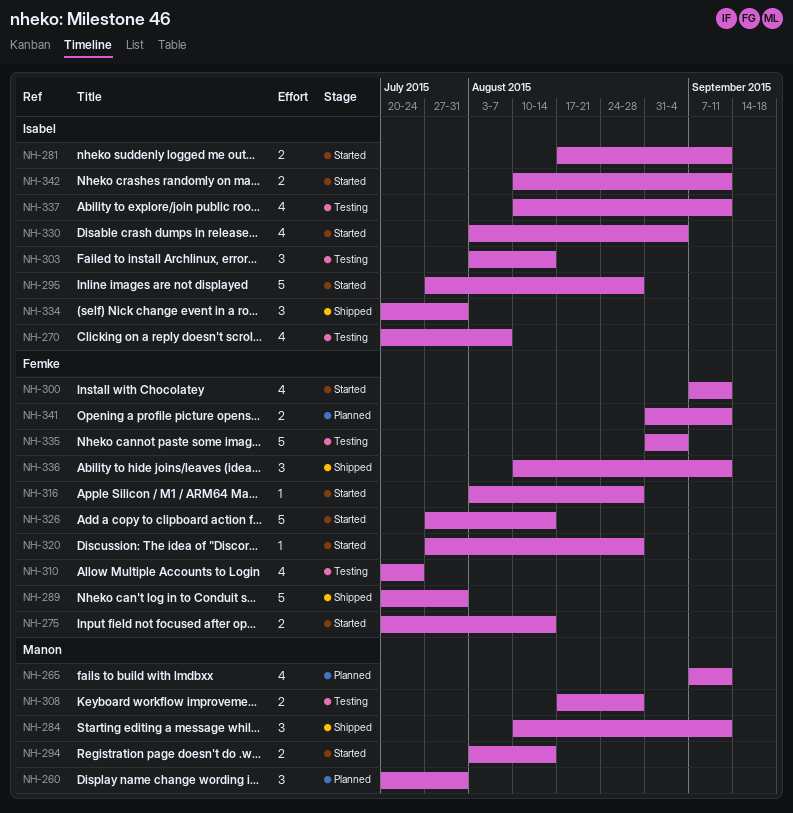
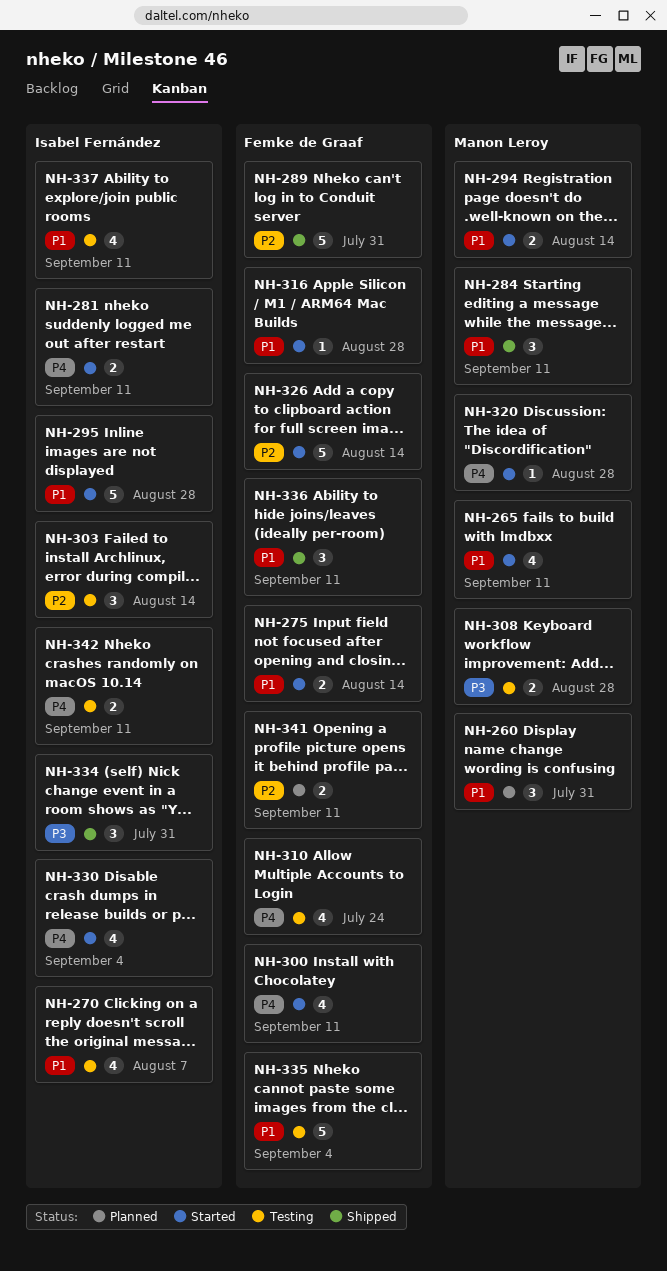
NH-265, status: Planned -> Started
NH-320, owner: Femke de Graaf -> Manon Leroy
NH-342, status: Started -> Testing

